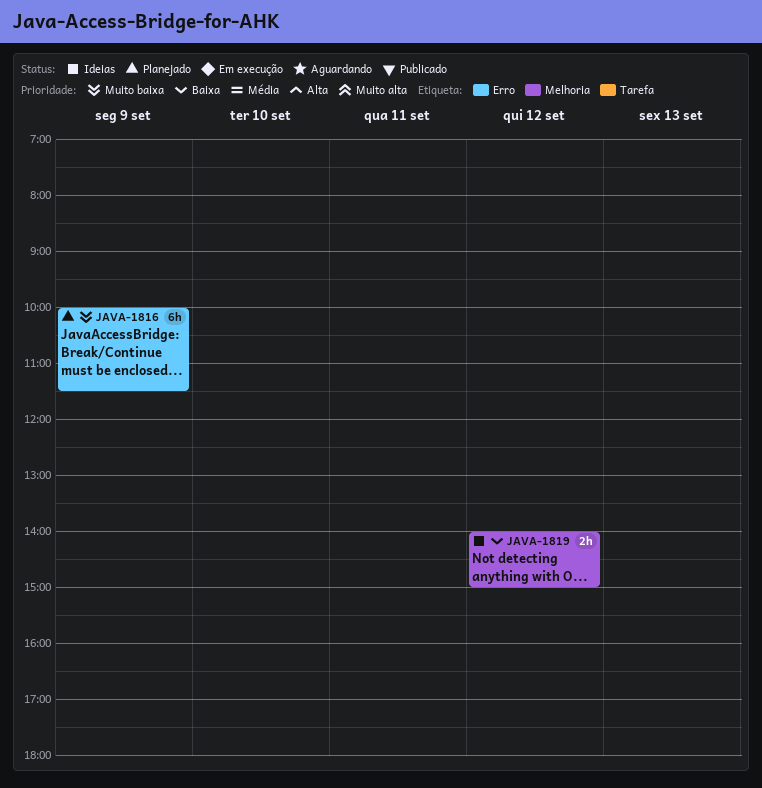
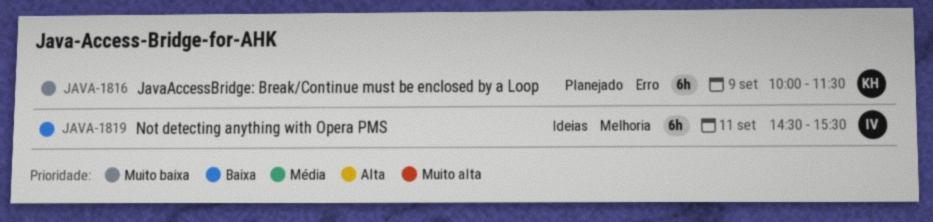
JAVA-1819, estimate: 2h -> 6h
JAVA-1819, day: Sep 12 -> Sep 11
JAVA-1819, begins: 14:00 -> 14:30
JAVA-1819, ends: 15:00 -> 15:30

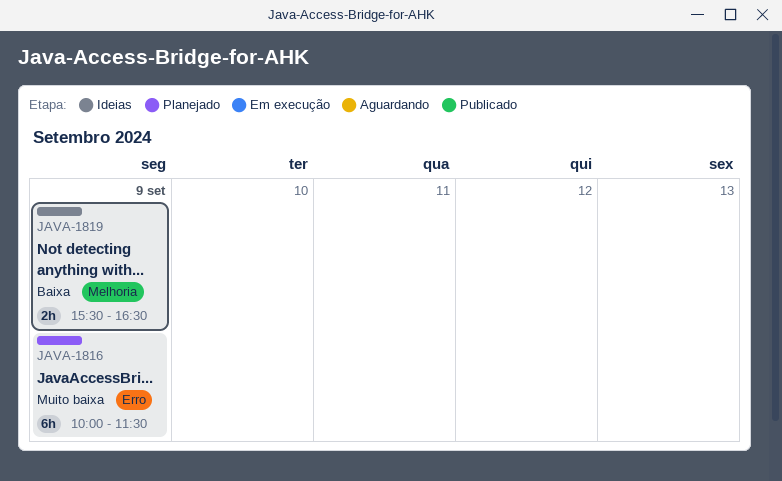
JAVA-1819, estimate: 6h -> 2h
JAVA-1819, day: Sep 11 -> Sep 9
JAVA-1819, begins: 14:30 -> 15:30
JAVA-1819, ends: 15:30 -> 16:30

